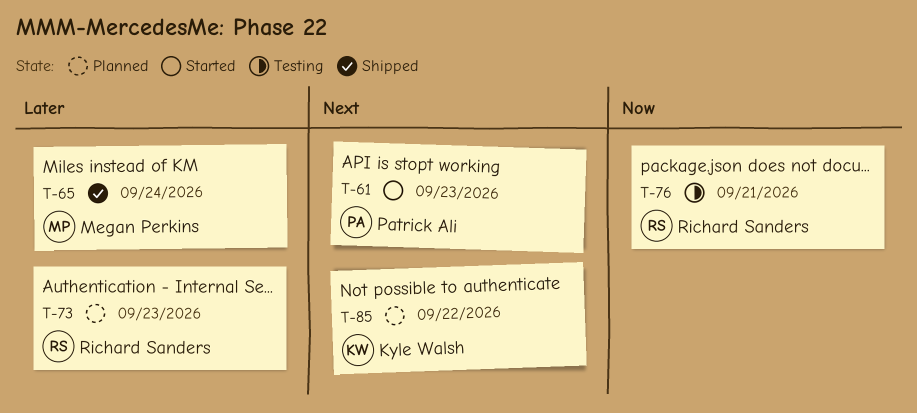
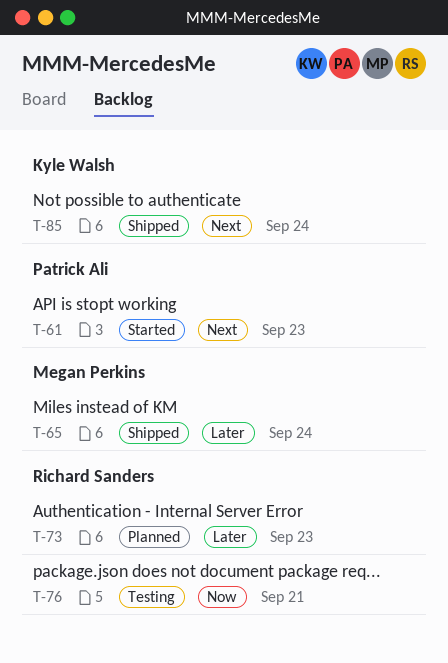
T-85, status: Planned -> Shipped
T-85, due: Sep 22 -> Sep 24

